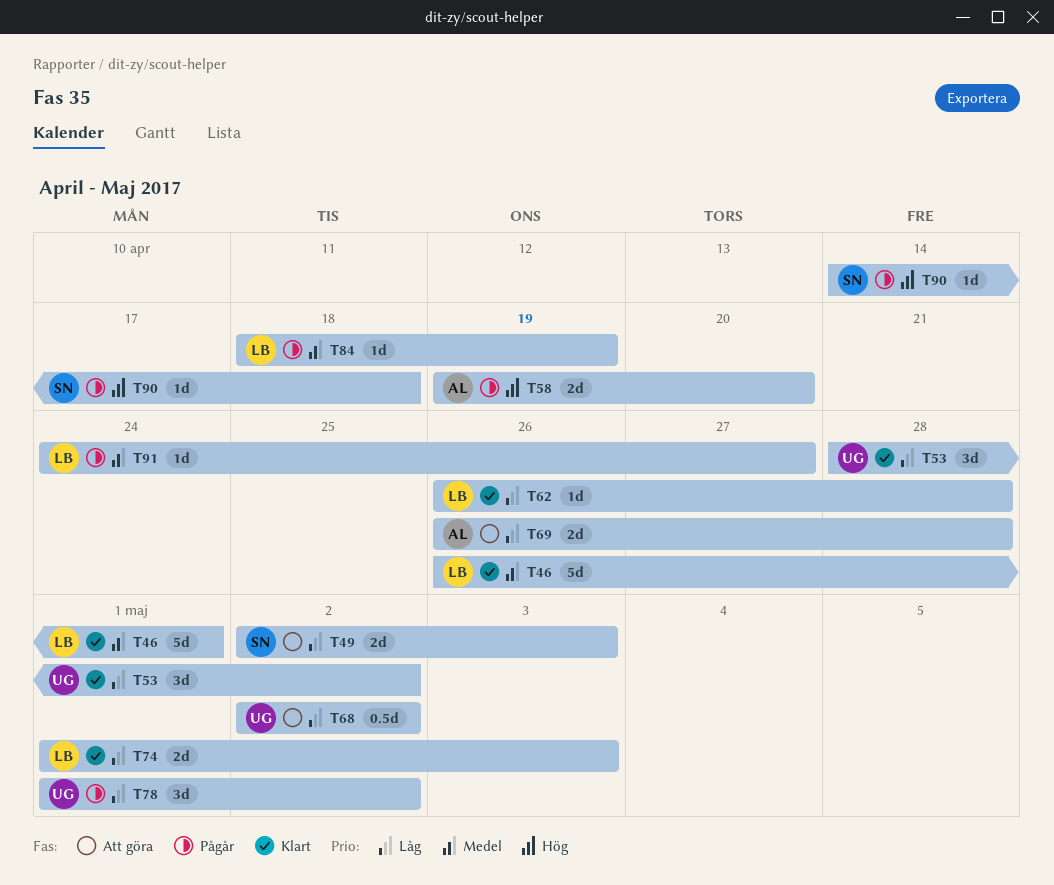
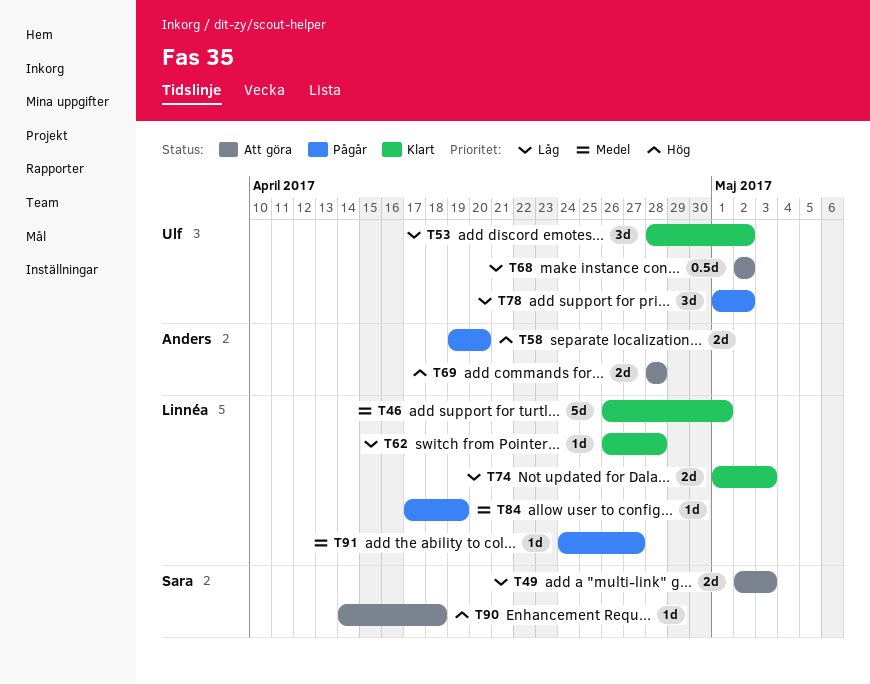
T69, priority: Låg -> Hög
T69, start: Apr 26 -> Apr 28
T84, start: Apr 18 -> Apr 17
T90, status: Pågår -> Att göra

